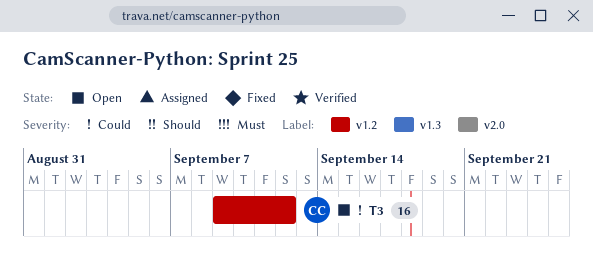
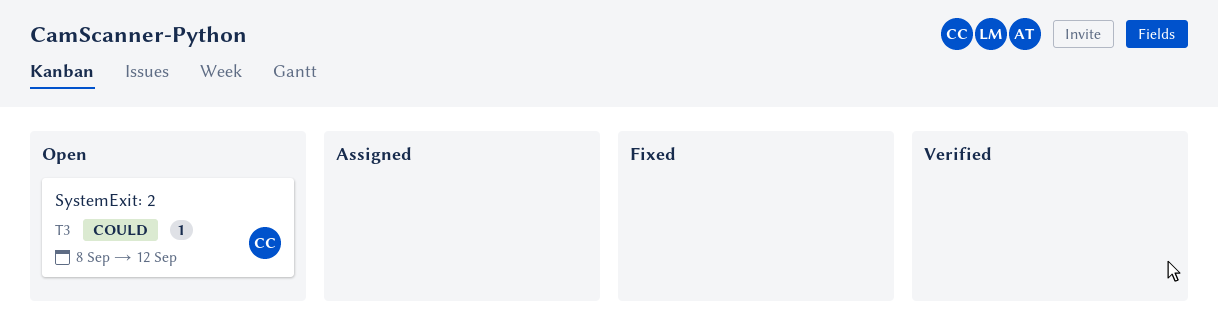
T3, estimate: 16 -> 1
T3, start: Sep 9 -> Sep 8

